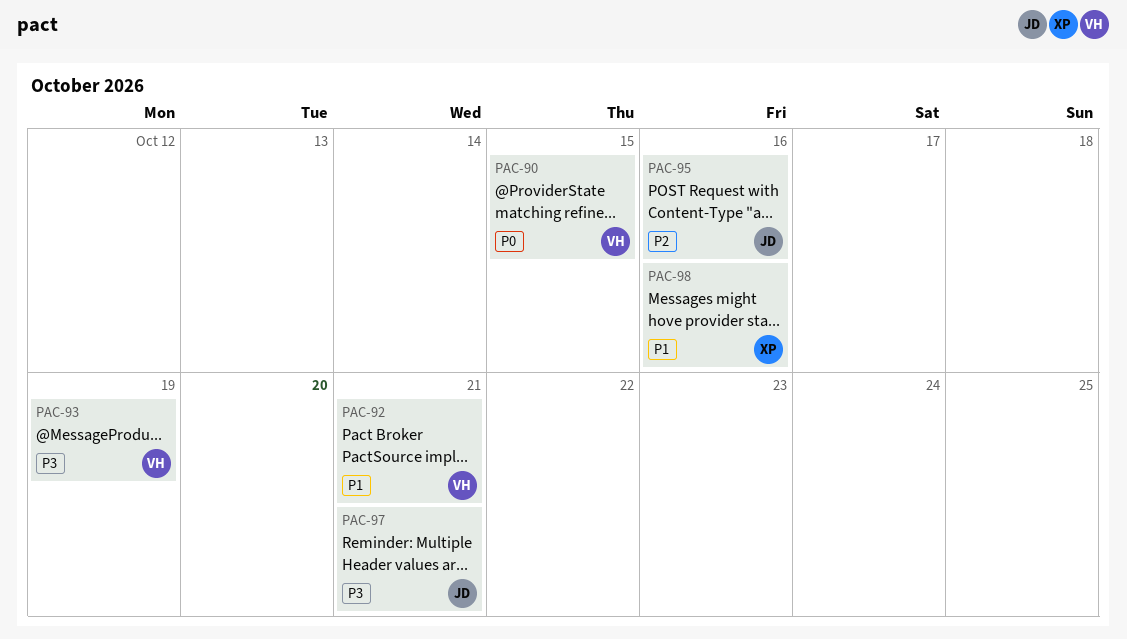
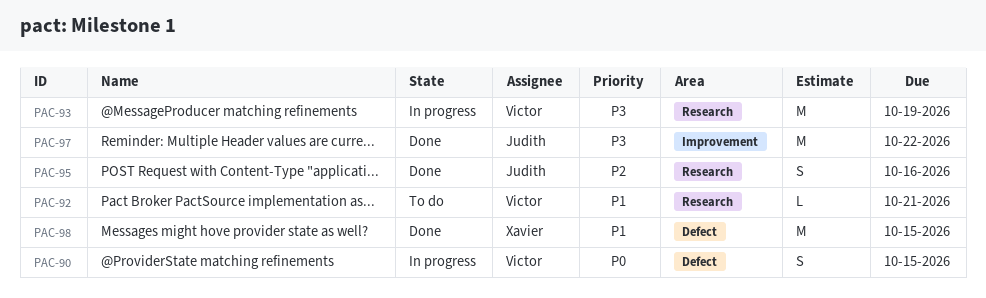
PAC-97, due: Oct 21 -> Oct 22
PAC-98, due: Oct 16 -> Oct 15

